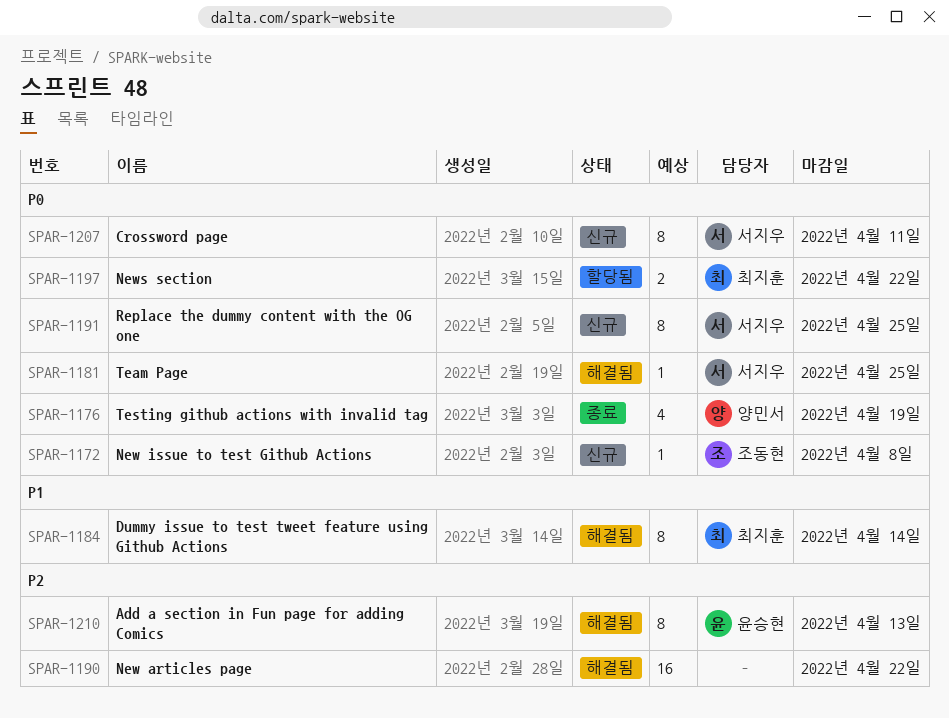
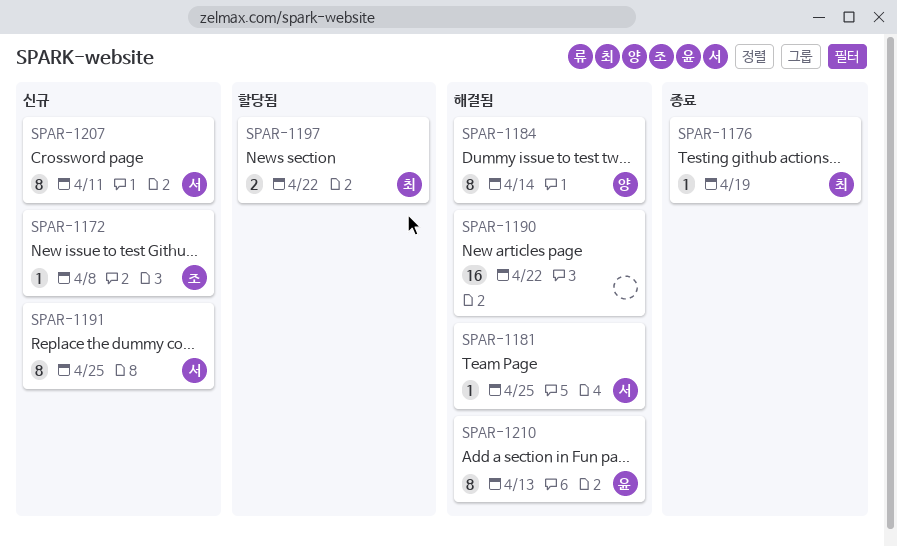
SPAR-1176, owner: 양민서 -> 최지훈
SPAR-1176, estimate: 4 -> 1
SPAR-1184, owner: 최지훈 -> 양민서

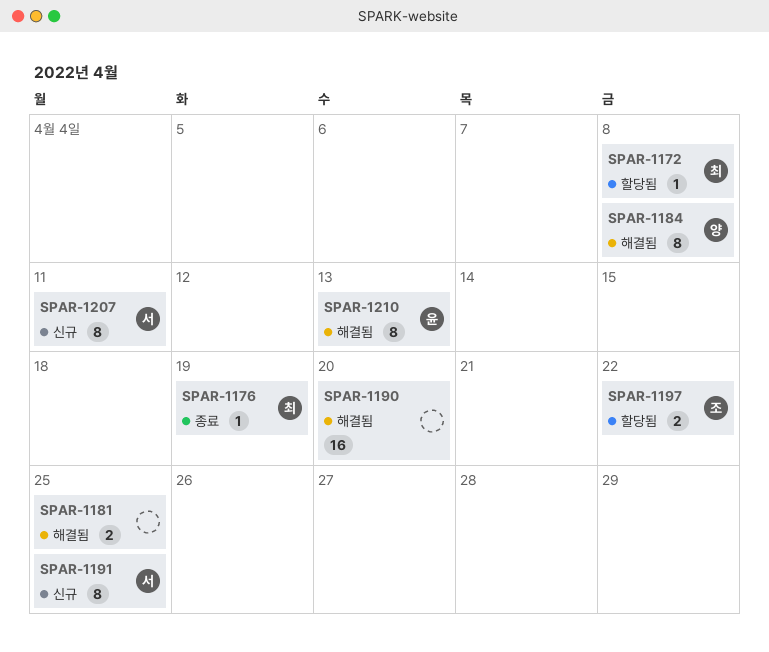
SPAR-1172, status: 신규 -> 할당됨
SPAR-1172, owner: 조 -> 최
SPAR-1181, owner: 서 -> none
SPAR-1181, estimate: 1 -> 2
SPAR-1184, due: Apr 14 -> Apr 8
SPAR-1190, due: Apr 22 -> Apr 20
SPAR-1197, owner: 최 -> 조

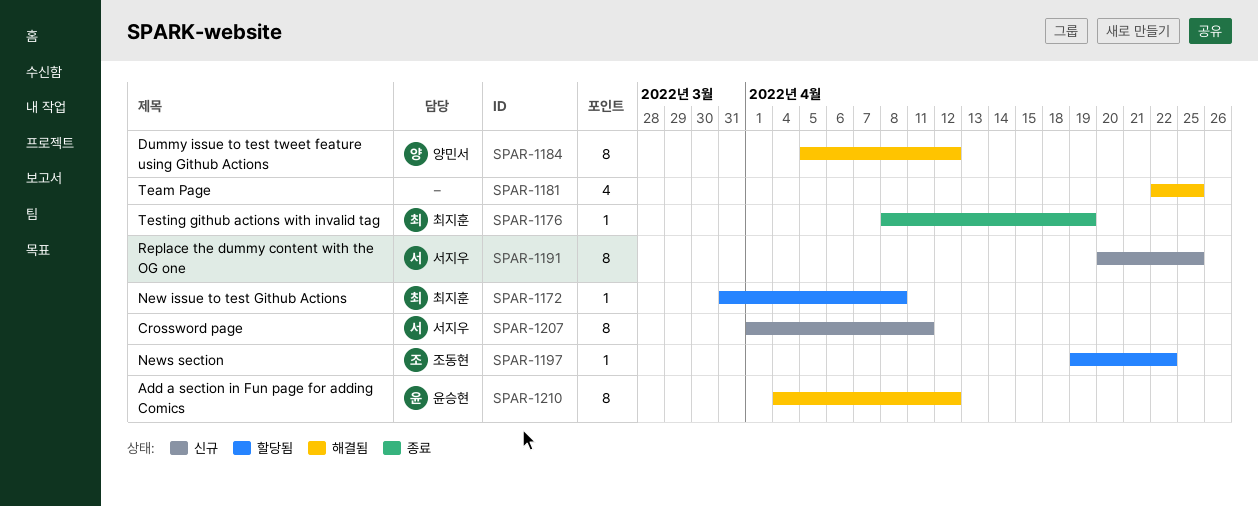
SPAR-1181, estimate: 2 -> 4
SPAR-1184, due: Apr 8 -> Apr 12
SPAR-1190: present -> none
SPAR-1197, estimate: 2 -> 1
SPAR-1210, due: Apr 13 -> Apr 12

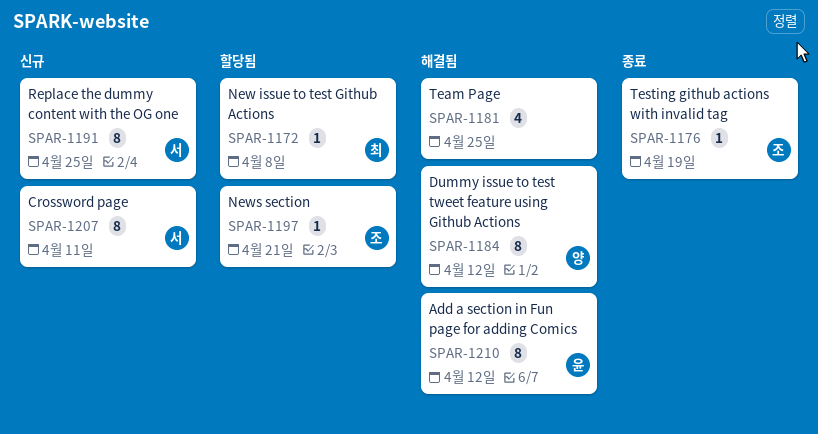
SPAR-1176, owner: 최지훈 -> 조동현
SPAR-1197, due: Apr 22 -> Apr 21

